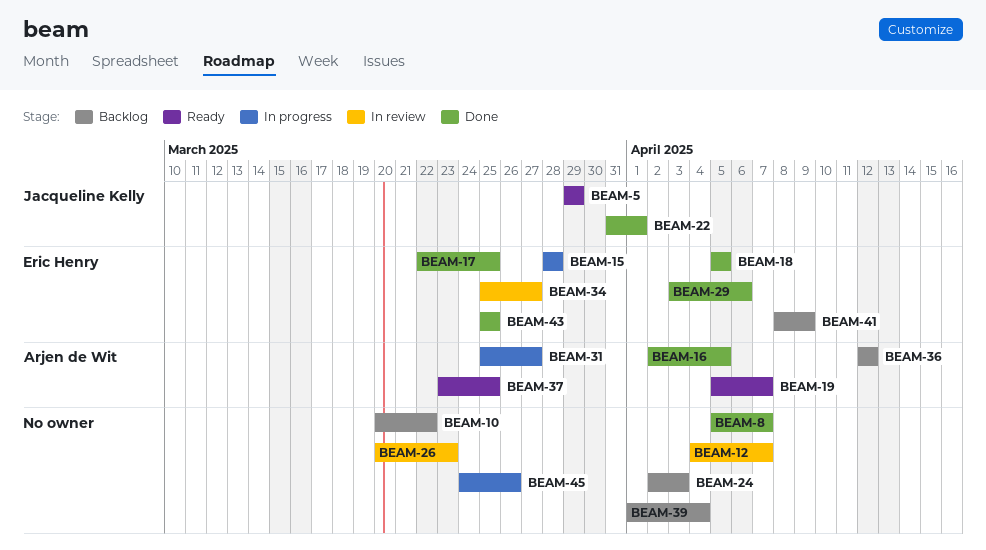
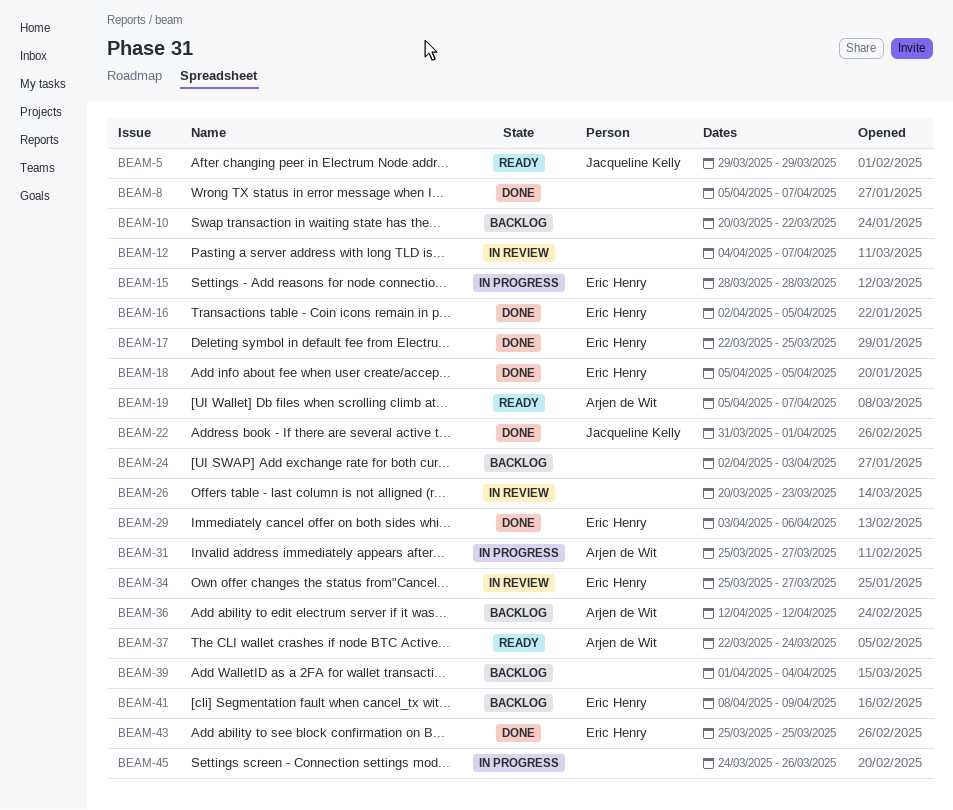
BEAM-16, owner: Arjen de Wit -> Eric Henry
BEAM-37, start: Mar 23 -> Mar 22
BEAM-37, due: Mar 25 -> Mar 24

